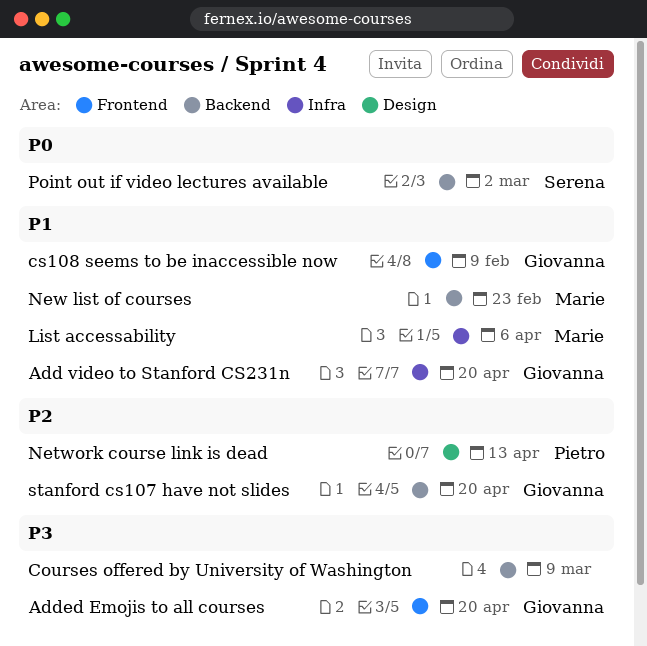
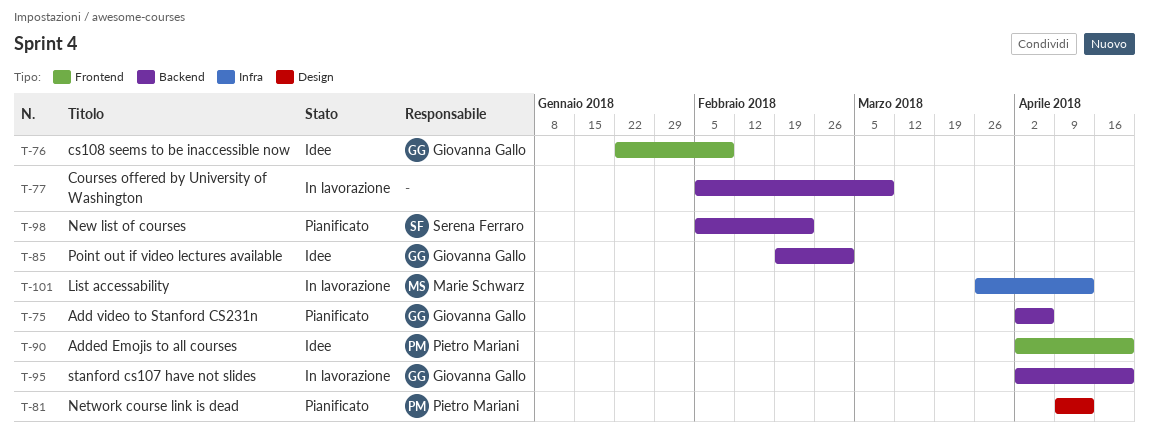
Add video to Stanford CS231n, label: Infra -> Backend
Add video to Stanford CS231n, due: Apr 20 -> Apr 6
Added Emojis to all courses, owner: Giovanna Gallo -> Pietro Mariani
List accessability, due: Apr 6 -> Apr 13
New list of courses, owner: Marie Schwarz -> Serena Ferraro
Point out if video lectures available, owner: Serena Ferraro -> Giovanna Gallo

